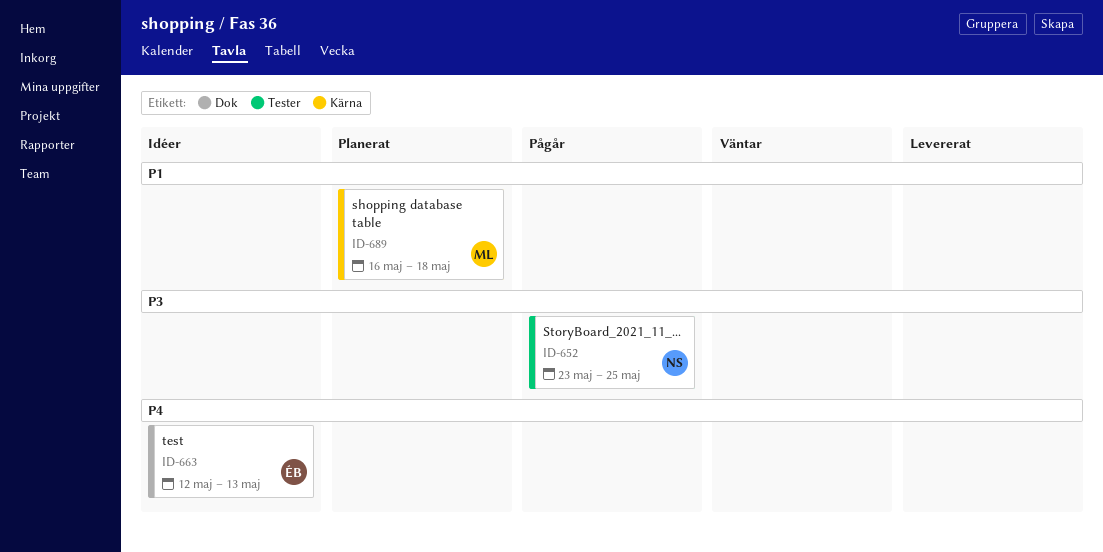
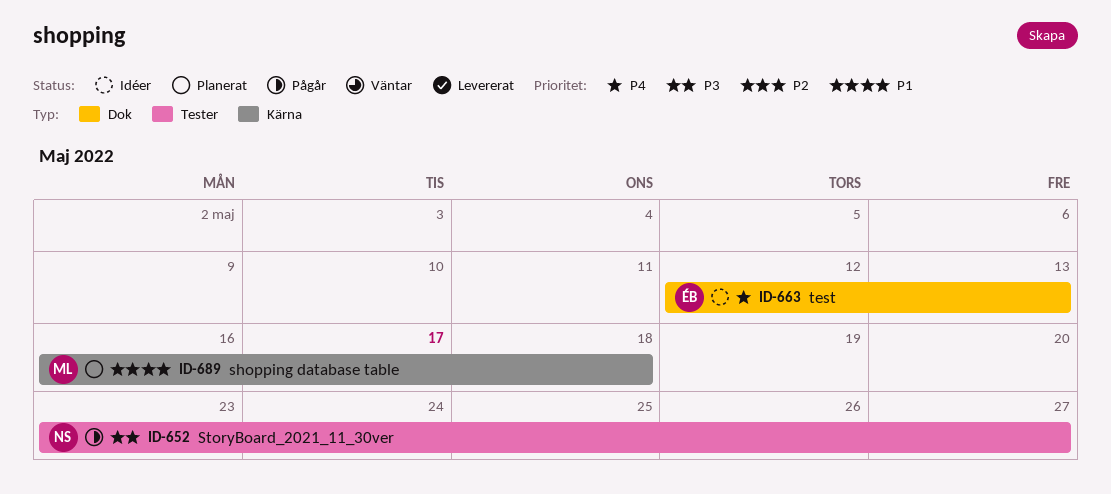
ID-652, due: May 25 -> May 27

